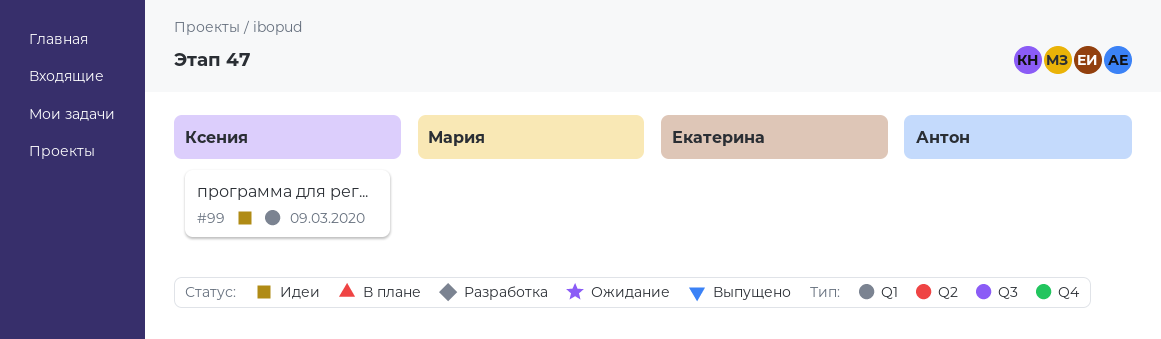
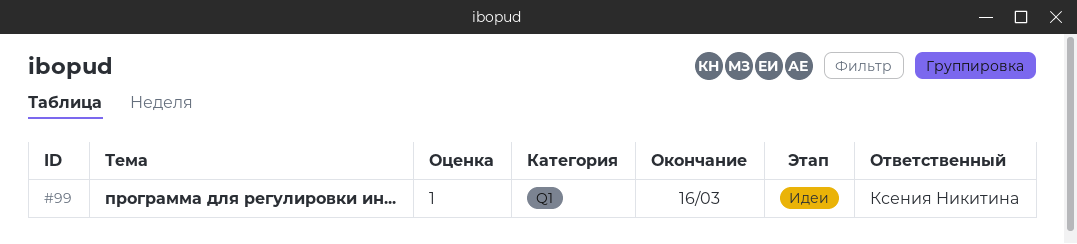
#99, due: Mar 9 -> Mar 16

